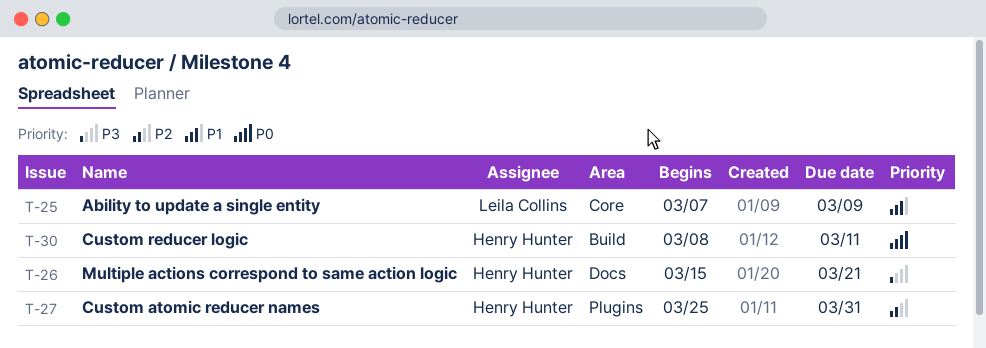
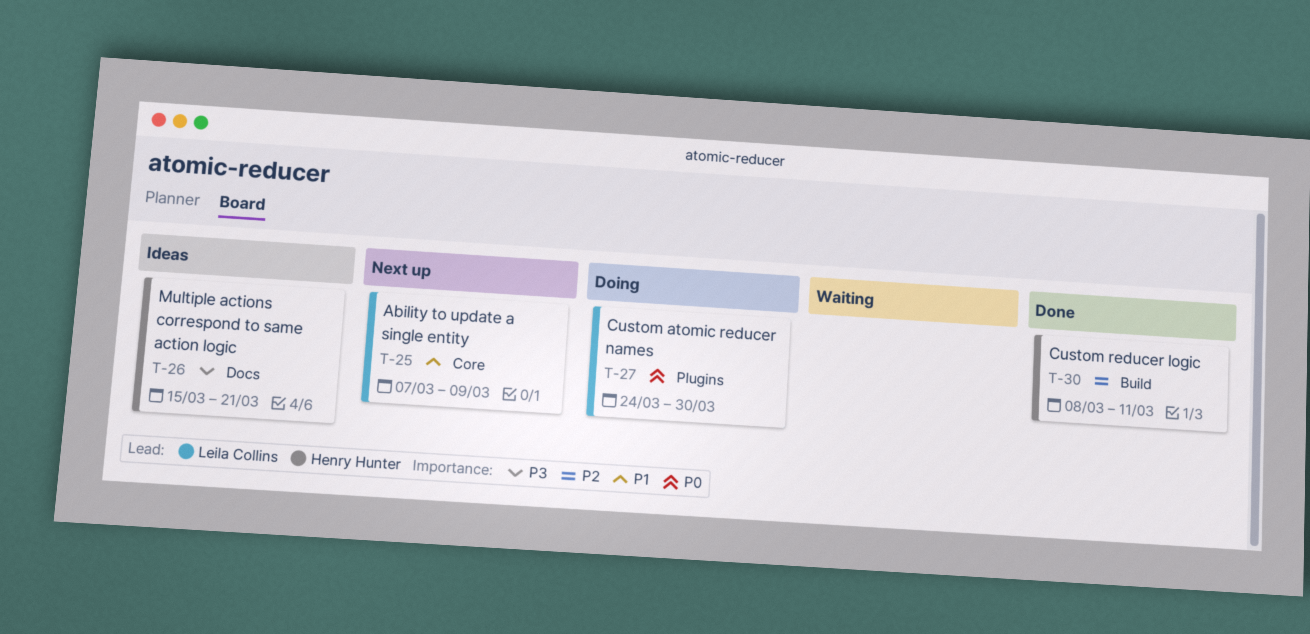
T-27, owner: Henry Hunter -> Leila Collins
T-27, priority: P2 -> P0
T-27, start: Mar 25 -> Mar 24
T-27, due: Mar 31 -> Mar 30
T-30, priority: P0 -> P2

